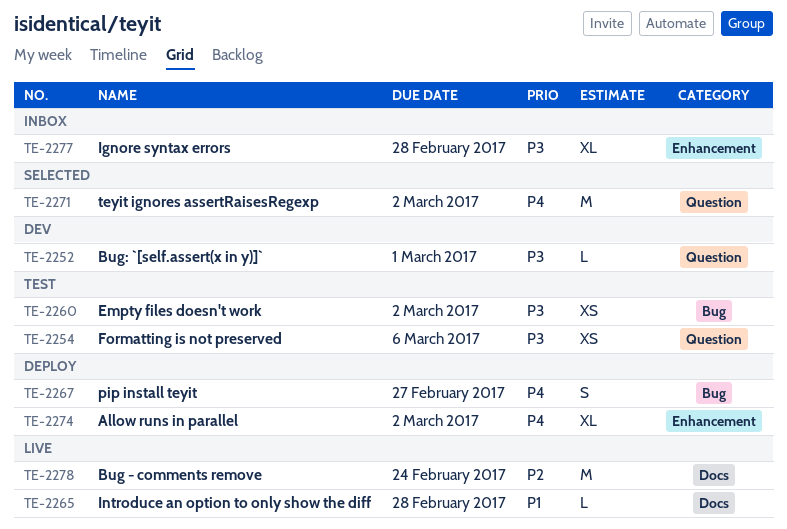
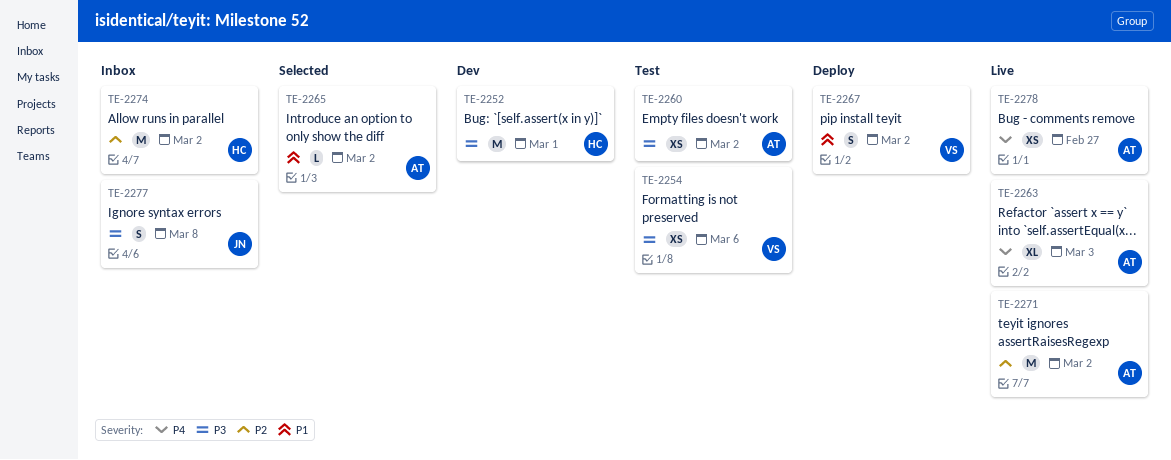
TE-2252, estimate: L -> M
TE-2263: none -> present
TE-2265, status: Live -> Selected
TE-2265, due: Feb 28 -> Mar 2
TE-2267, priority: P4 -> P1
TE-2267, due: Feb 27 -> Mar 2
TE-2271, status: Selected -> Live
TE-2271, priority: P4 -> P2
TE-2274, status: Deploy -> Inbox
TE-2274, priority: P4 -> P2
TE-2274, estimate: XL -> M
TE-2277, estimate: XL -> S
TE-2277, due: Feb 28 -> Mar 8
TE-2278, priority: P2 -> P4
TE-2278, estimate: M -> XS
TE-2278, due: Feb 24 -> Feb 27

